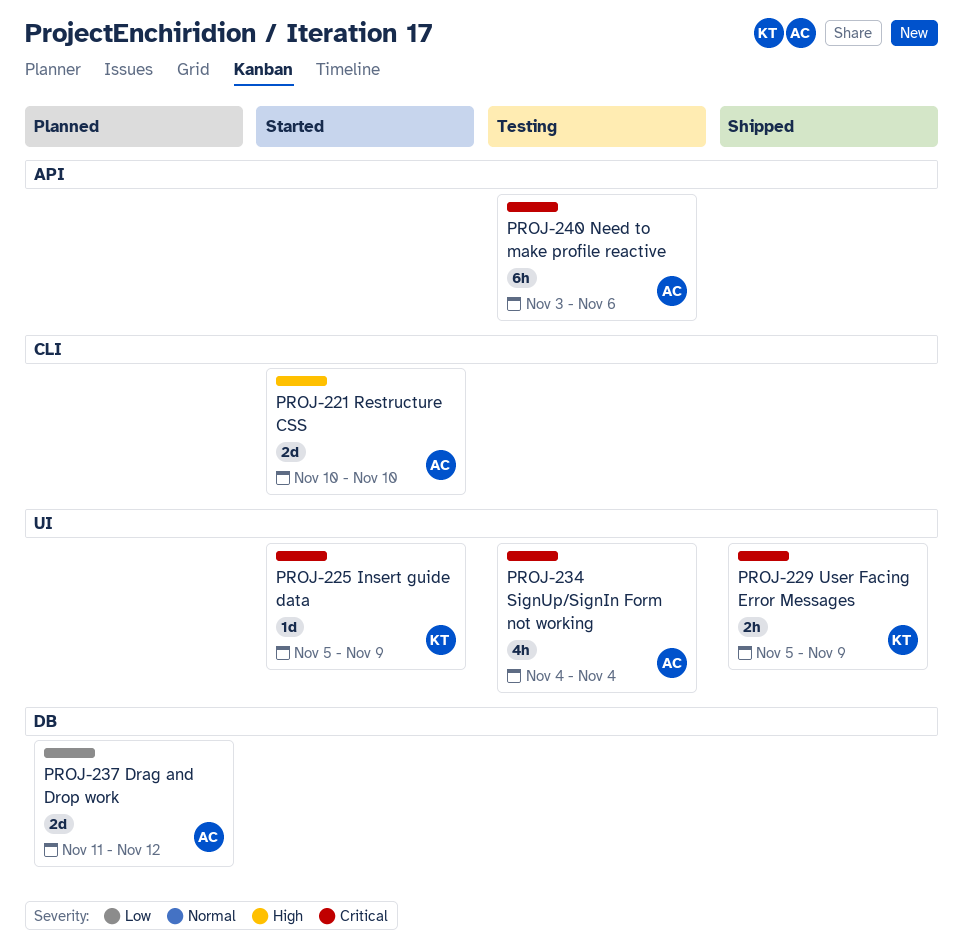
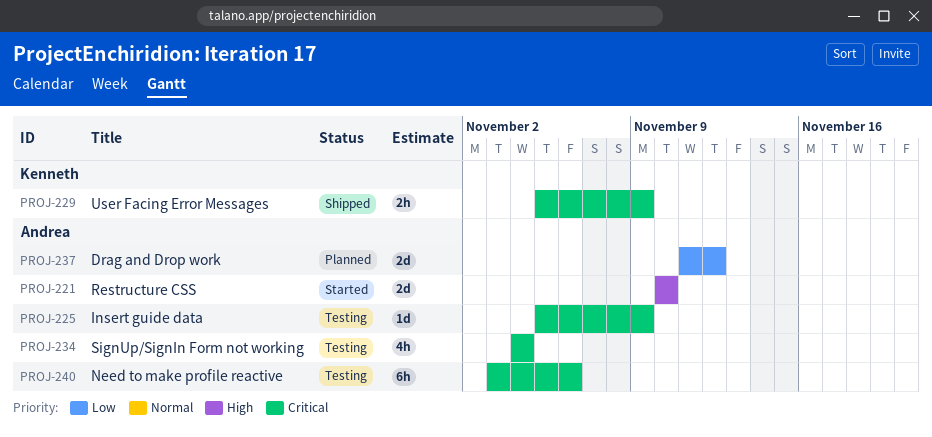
PROJ-225, status: Started -> Testing
PROJ-225, owner: Kenneth -> Andrea

